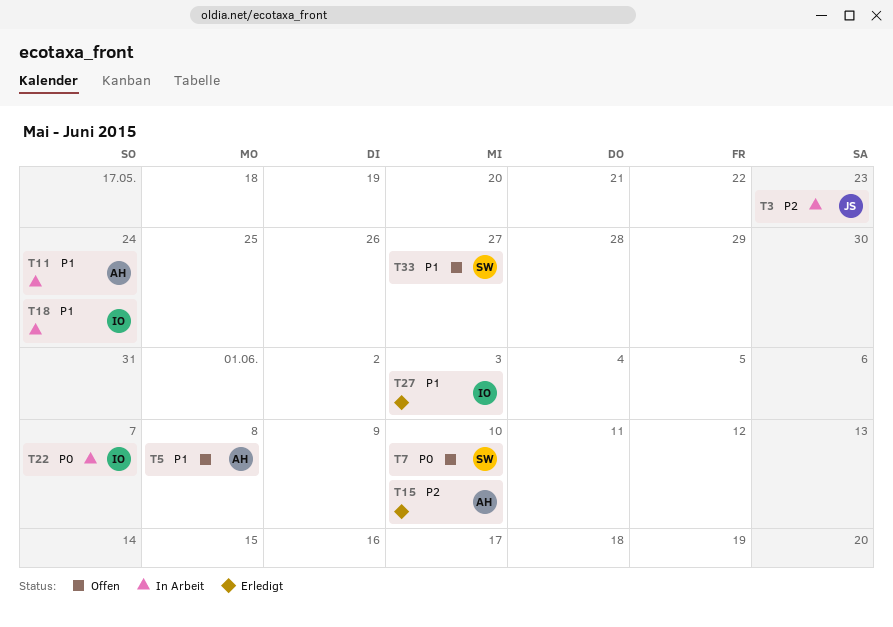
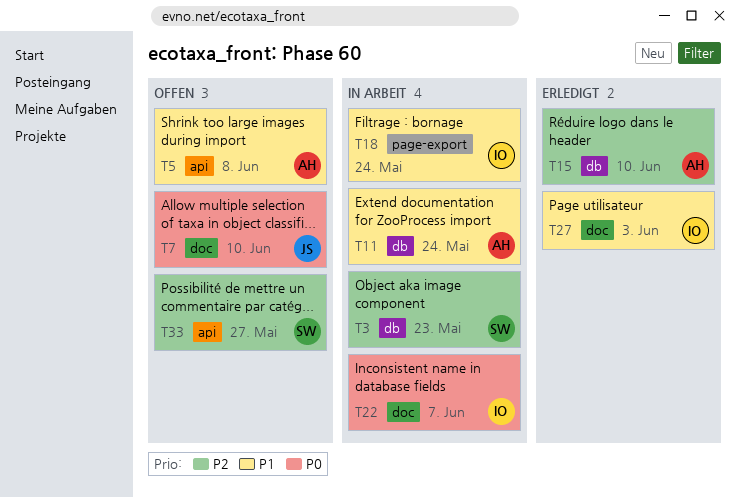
T3, owner: JS -> SW
T7, owner: SW -> JS
T33, priority: P1 -> P2

